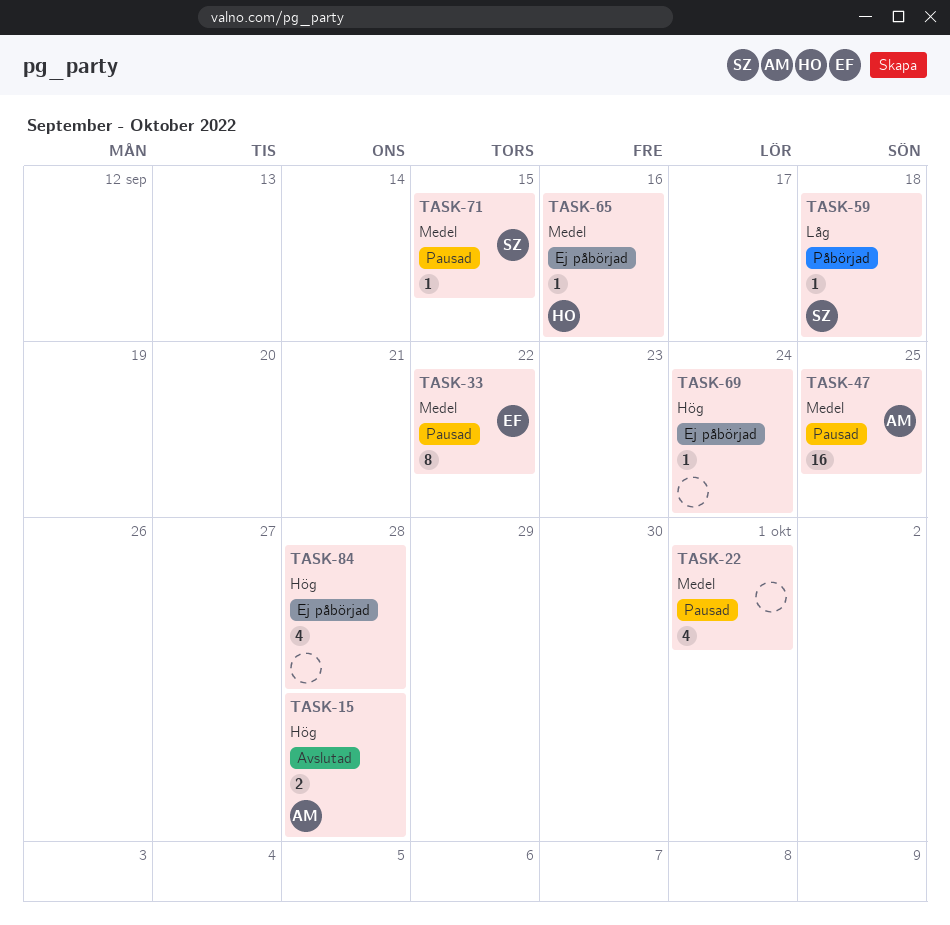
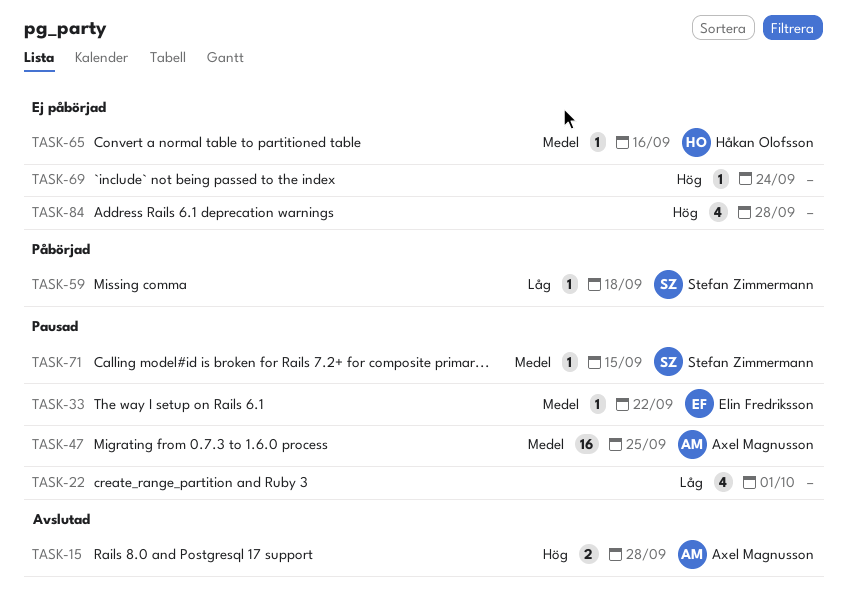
TASK-22, priority: Medel -> Låg
TASK-33, estimate: 8 -> 1

